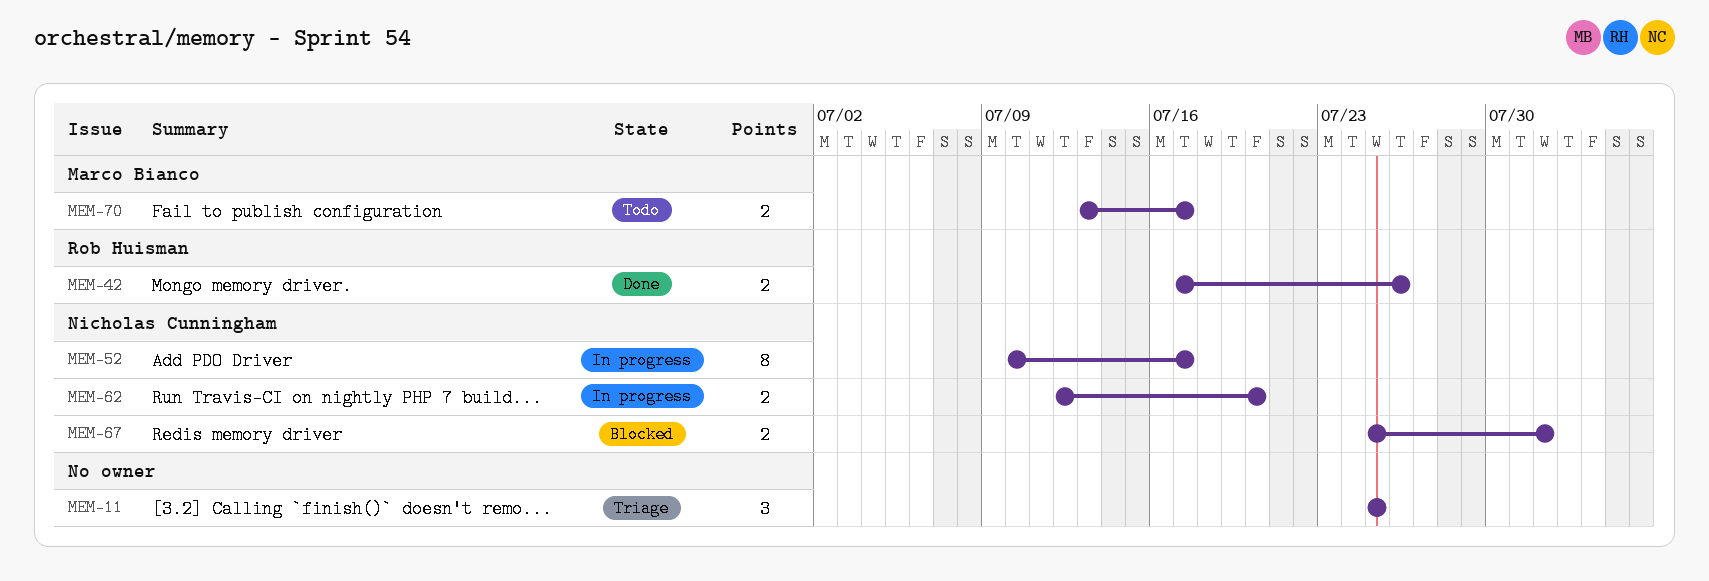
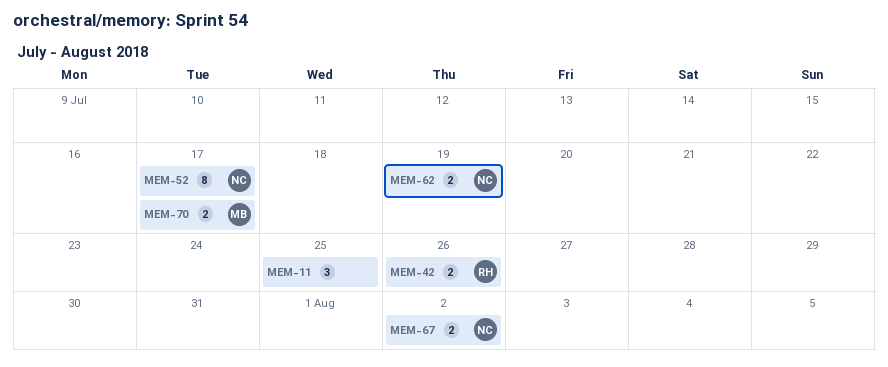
MEM-62, due: Jul 20 -> Jul 19
MEM-67, due: Aug 1 -> Aug 2

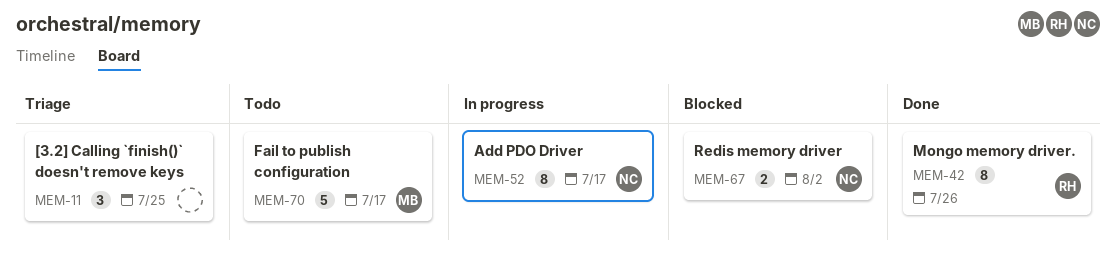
MEM-42, estimate: 2 -> 8
MEM-62: present -> none
MEM-70, estimate: 2 -> 5

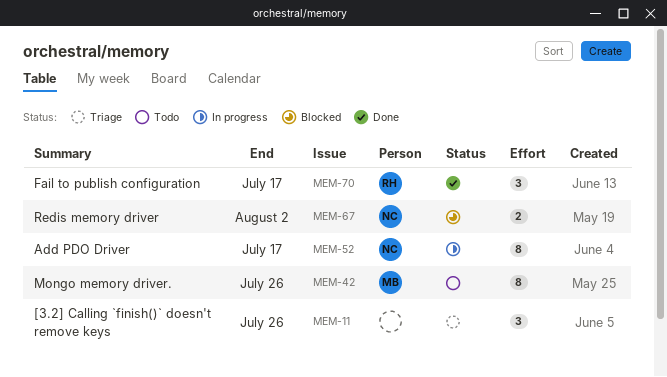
MEM-11, due: Jul 25 -> Jul 26
MEM-42, status: Done -> Todo
MEM-42, owner: RH -> MB
MEM-70, status: Todo -> Done
MEM-70, owner: MB -> RH
MEM-70, estimate: 5 -> 3

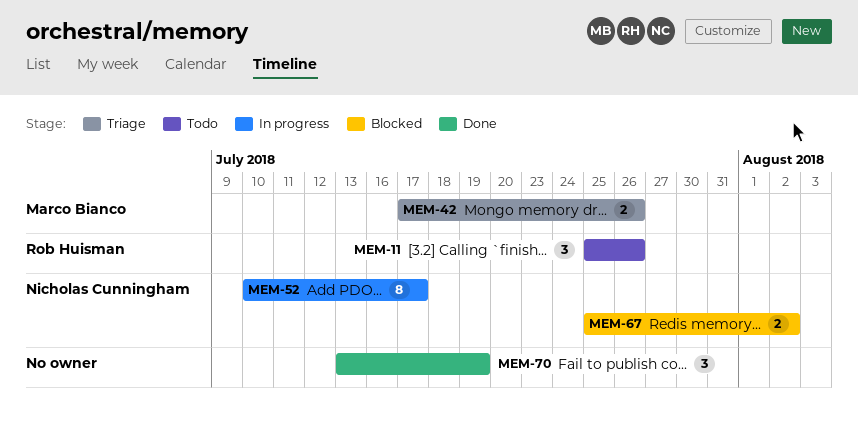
MEM-11, status: Triage -> Todo
MEM-11, owner: none -> Rob Huisman
MEM-42, status: Todo -> Triage
MEM-42, estimate: 8 -> 2
MEM-70, owner: Rob Huisman -> none
MEM-70, due: Jul 17 -> Jul 19

